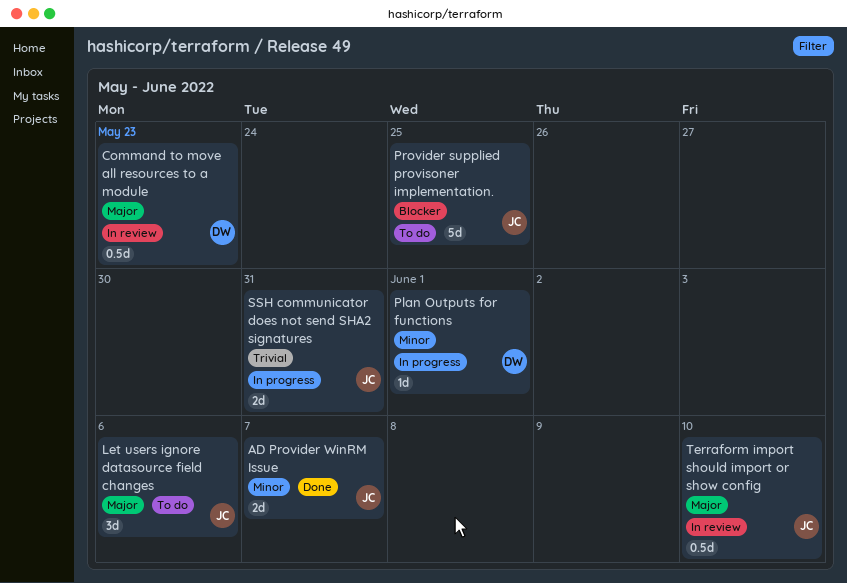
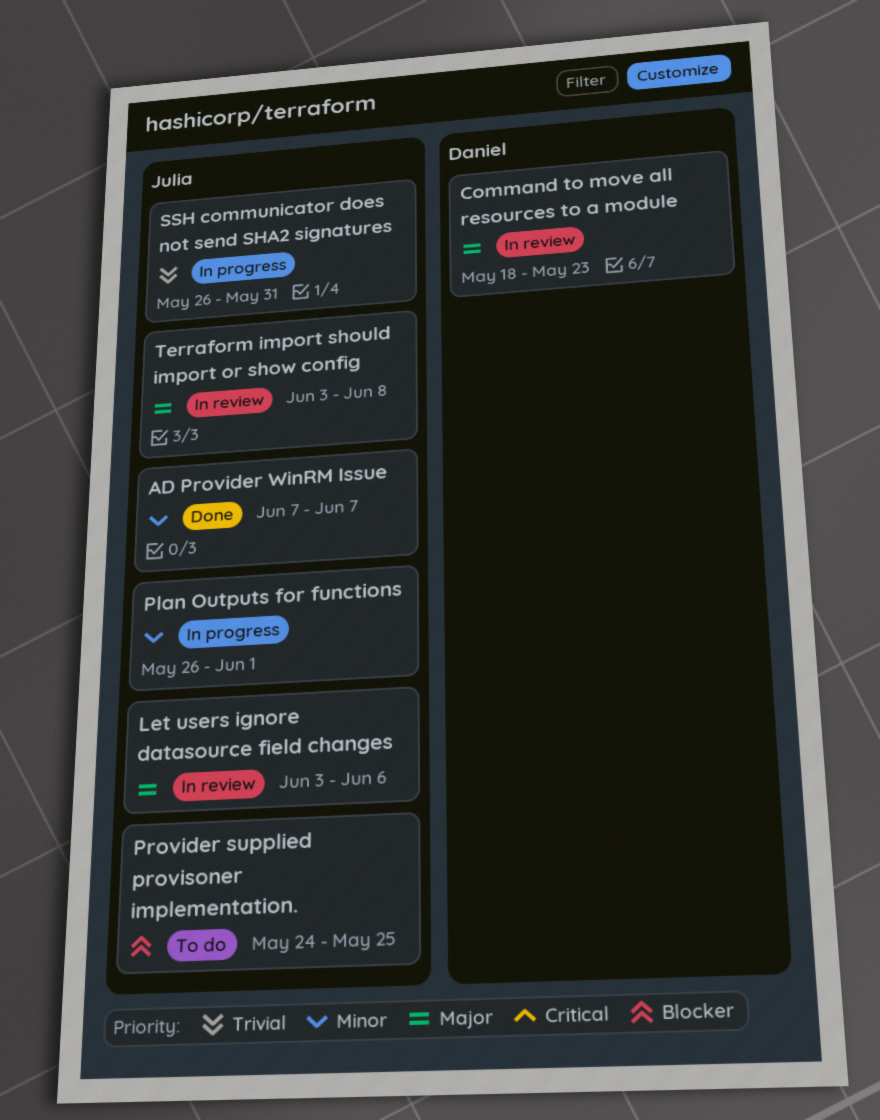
Let users ignore datasource field changes, status: To do -> In review
Plan Outputs for functions, owner: Daniel -> Julia
Terraform import should import or show config, due: Jun 10 -> Jun 8

